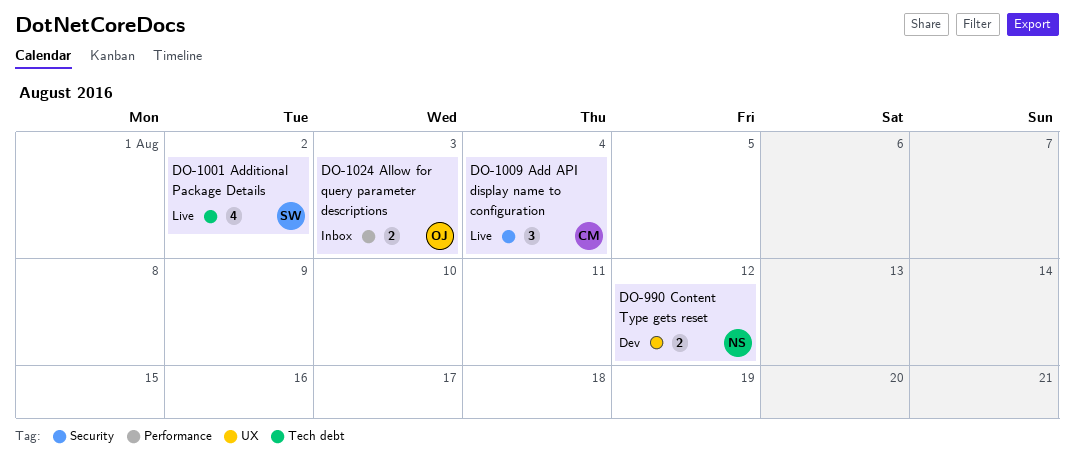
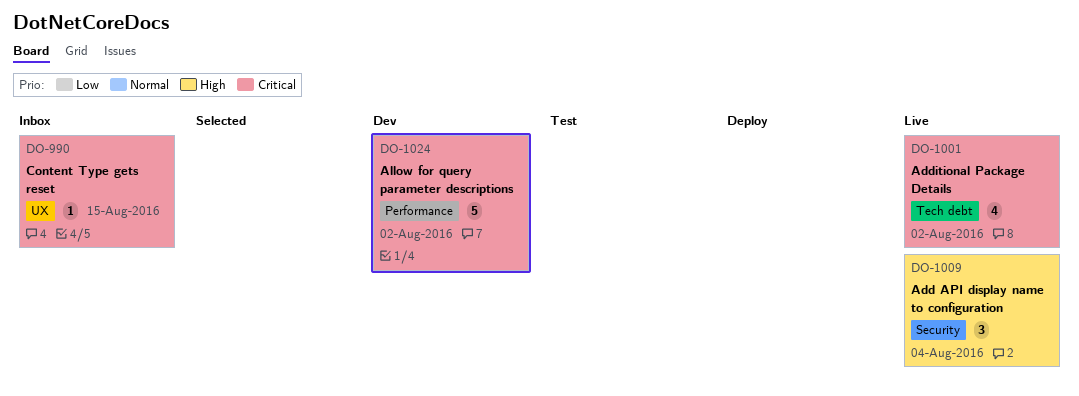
DO-990, status: Dev -> Inbox
DO-990, estimate: 2 -> 1
DO-990, due: Aug 12 -> Aug 15
DO-1024, status: Inbox -> Dev
DO-1024, estimate: 2 -> 5
DO-1024, due: Aug 3 -> Aug 2

